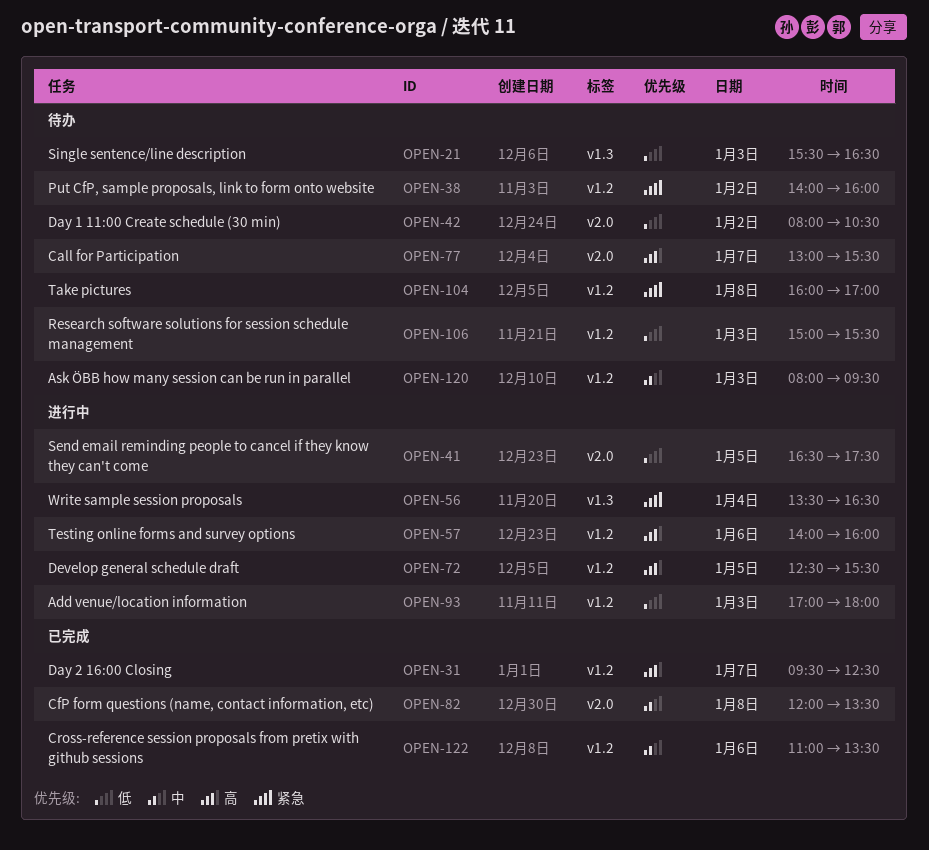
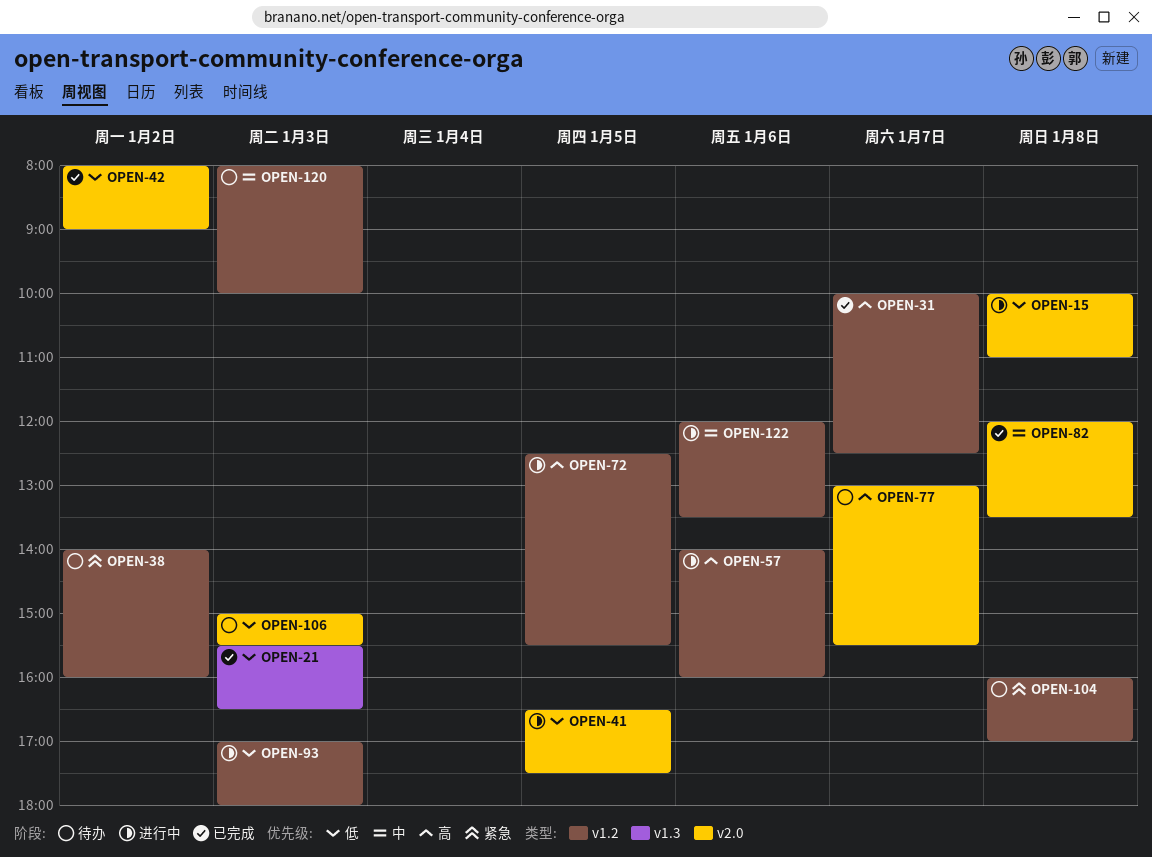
OPEN-15: none -> present
OPEN-21, status: 待办 -> 已完成
OPEN-31, begins: 09:30 -> 10:00
OPEN-42, status: 待办 -> 已完成
OPEN-42, ends: 10:30 -> 09:00
OPEN-56: present -> none
OPEN-106, label: v1.2 -> v2.0
OPEN-120, ends: 09:30 -> 10:00
OPEN-122, status: 已完成 -> 进行中
OPEN-122, begins: 11:00 -> 12:00

